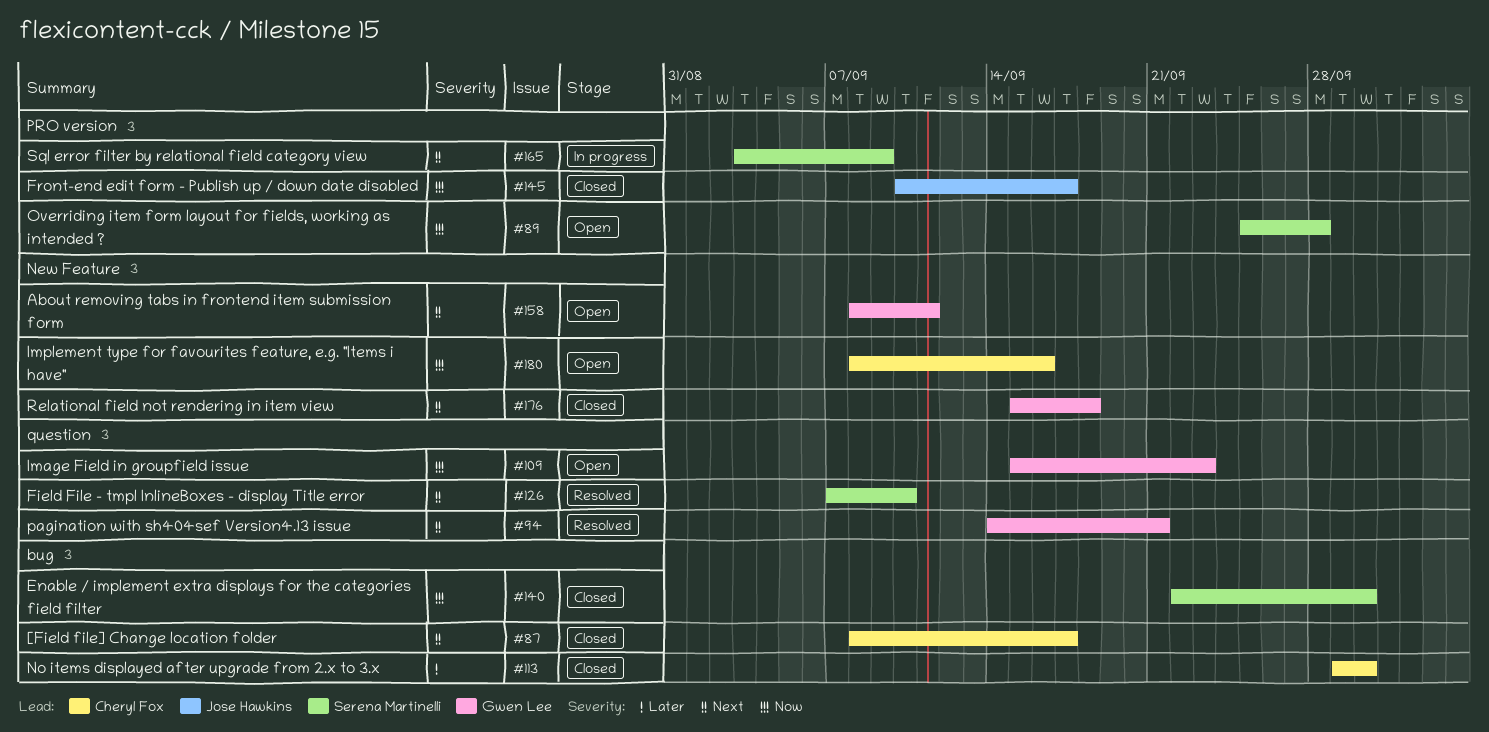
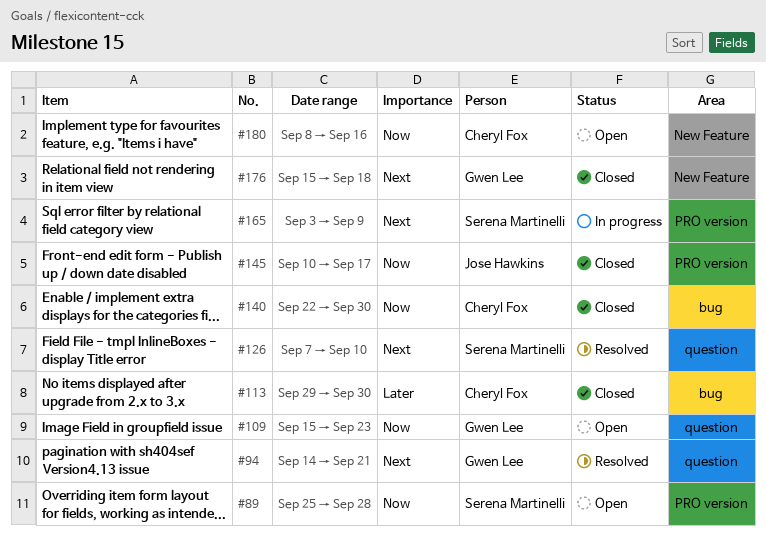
#87: present -> none
#140, owner: Serena Martinelli -> Cheryl Fox
#158: present -> none

